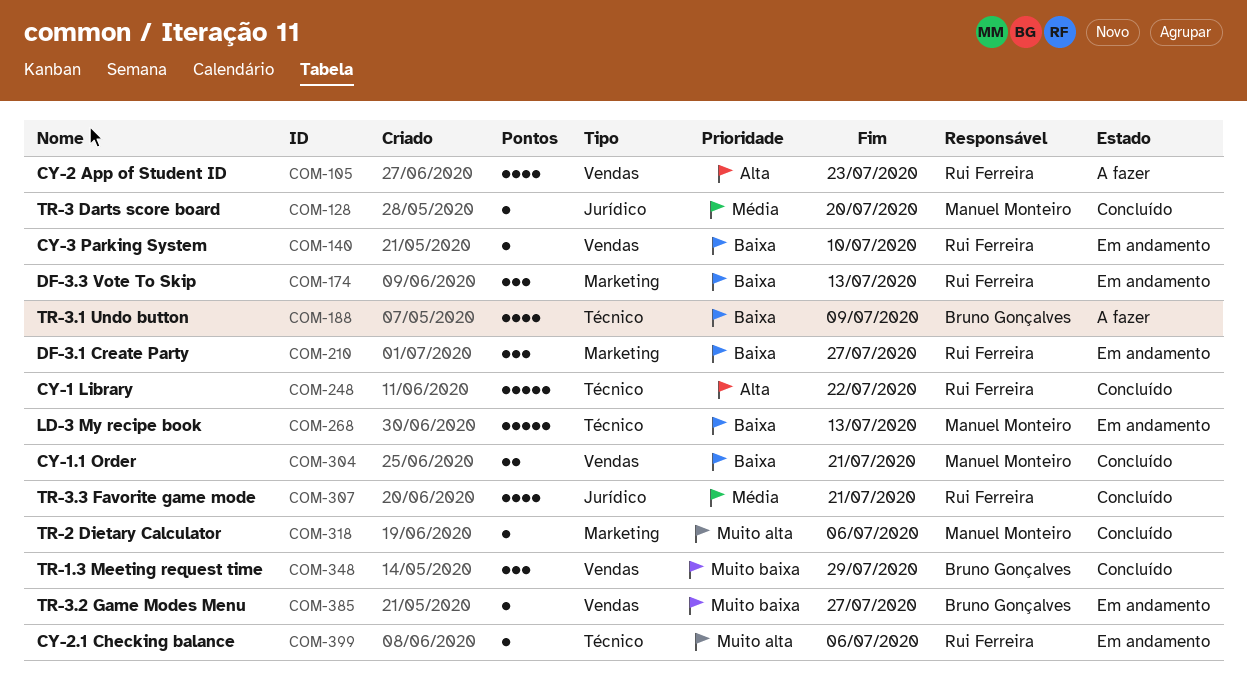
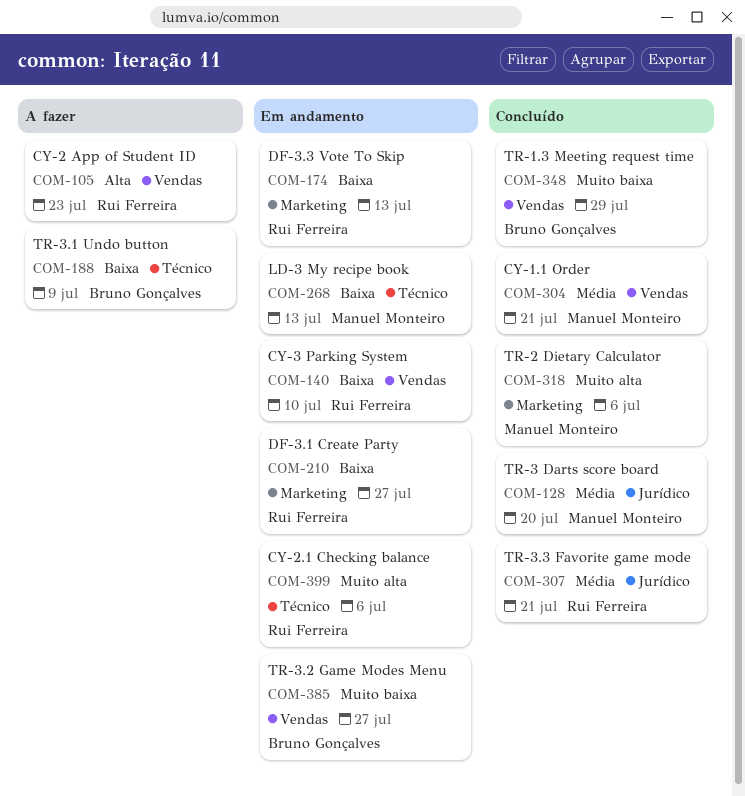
COM-248: present -> none
COM-304, priority: Baixa -> Média

